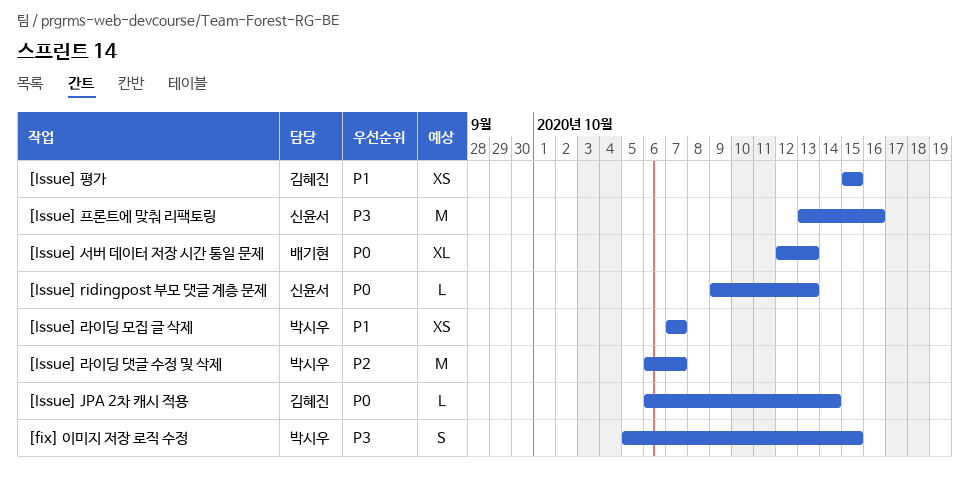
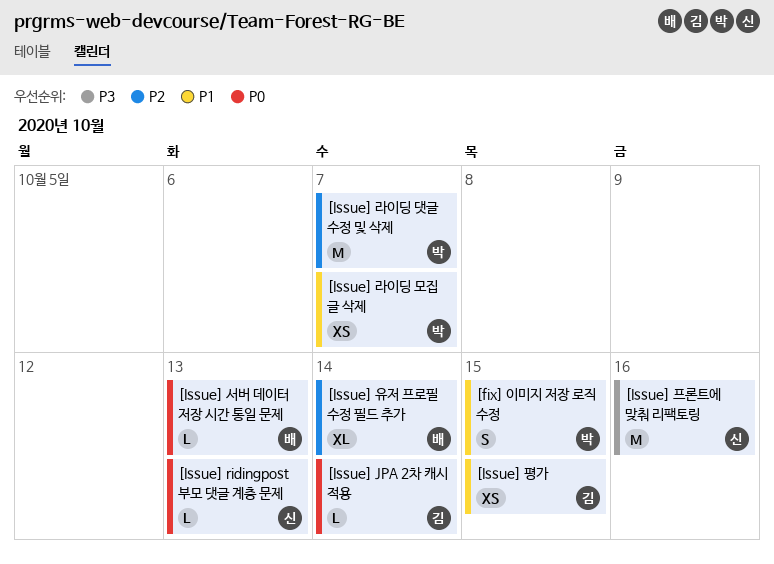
[fix] 이미지 저장 로직 수정, priority: P3 -> P1
[Issue] 서버 데이터 저장 시간 통일 문제, estimate: XL -> L
[Issue] 유저 프로필 수정 필드 추가: none -> present

